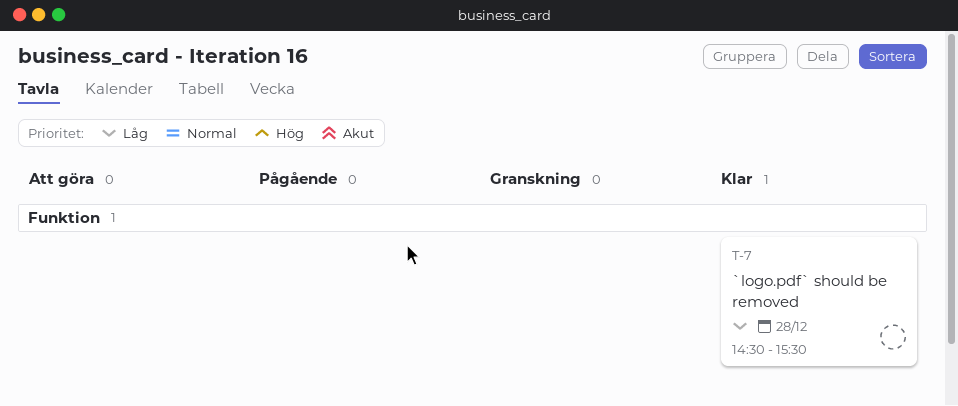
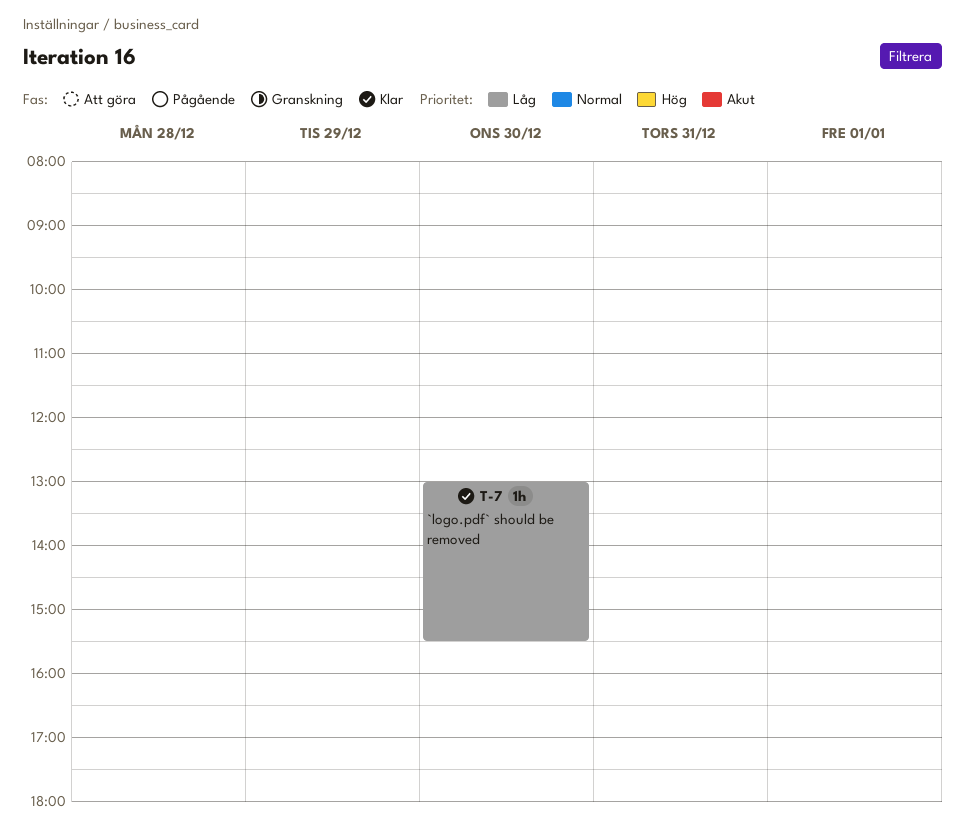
T-7, day: Dec 28 -> Dec 30
T-7, begins: 14:30 -> 13:00

